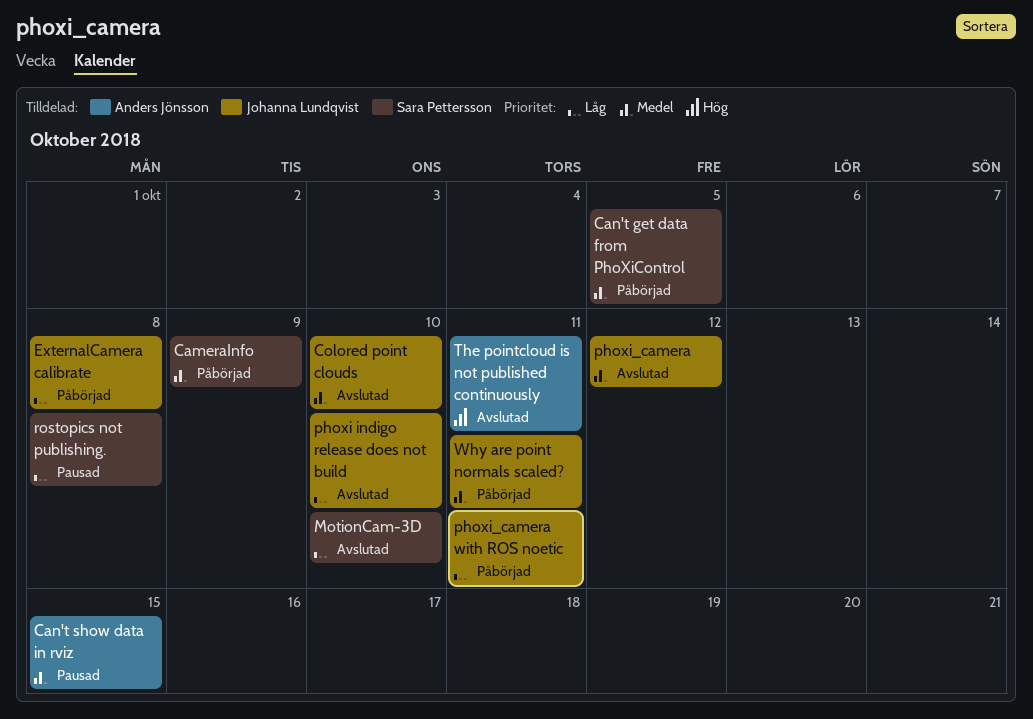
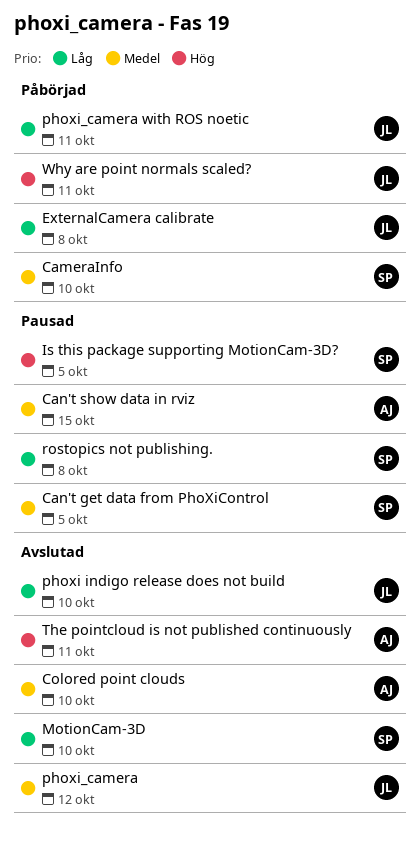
CameraInfo, due: Oct 9 -> Oct 10
Can't get data from PhoXiControl, status: Påbörjad -> Pausad
Colored point clouds, owner: Johanna Lundqvist -> Anders Jönsson
Is this package supporting MotionCam-3D?: none -> present
Why are point normals scaled?, priority: Medel -> Hög

